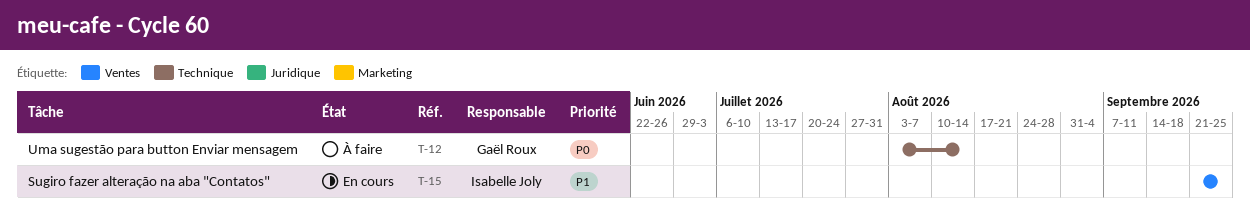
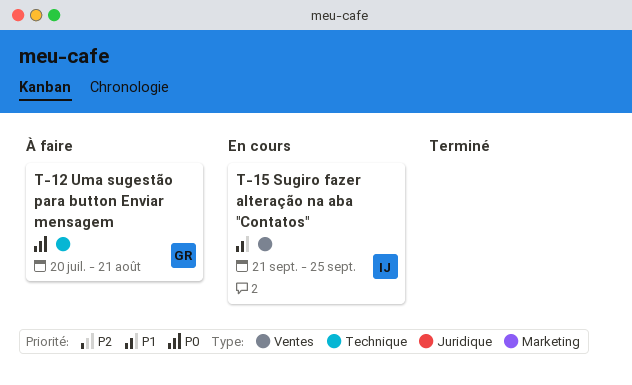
T-12, start: Aug 3 -> Jul 20
T-12, due: Aug 14 -> Aug 21

